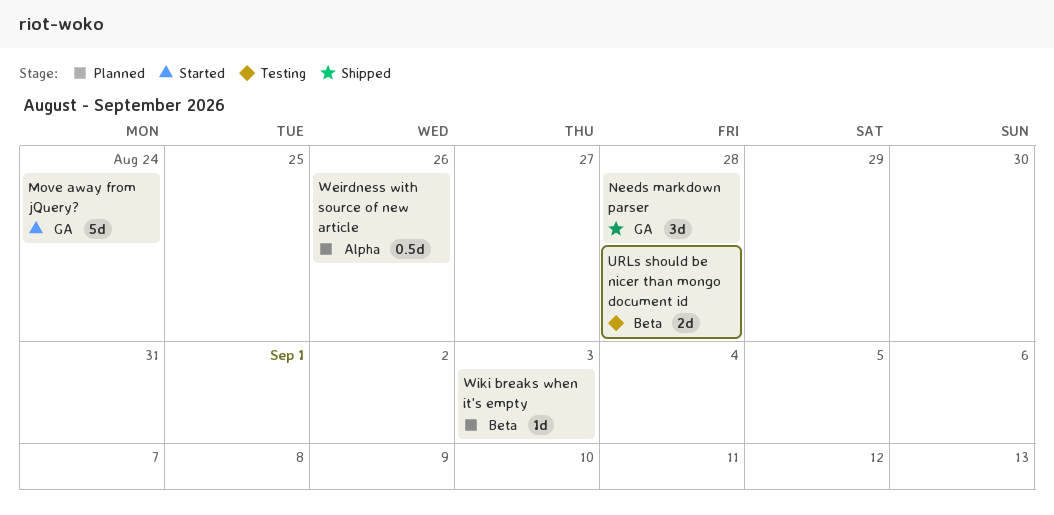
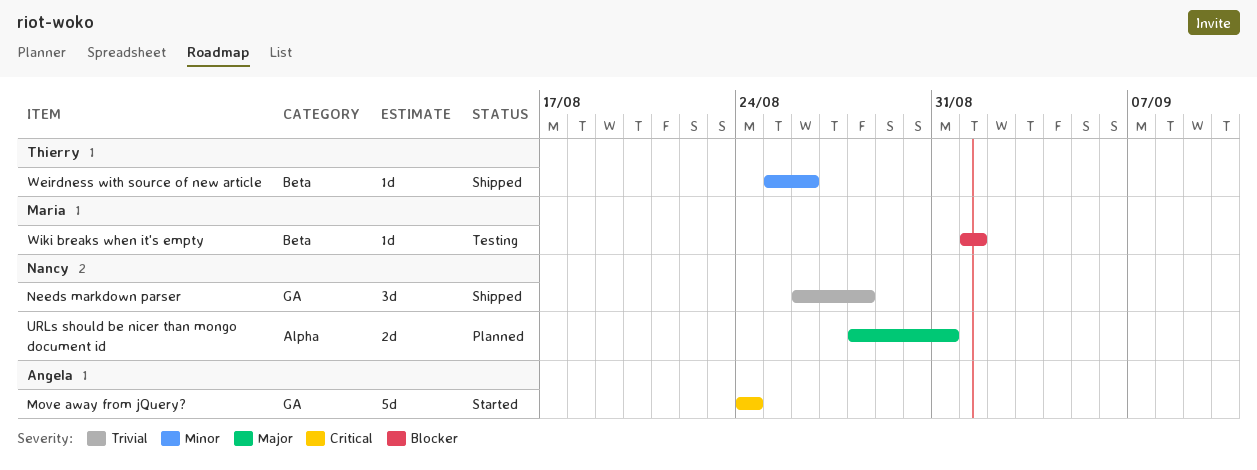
URLs should be nicer than mongo document id, status: Testing -> Planned
URLs should be nicer than mongo document id, label: Beta -> Alpha
URLs should be nicer than mongo document id, due: Aug 28 -> Aug 31
Weirdness with source of new article, status: Planned -> Shipped
Weirdness with source of new article, label: Alpha -> Beta
Weirdness with source of new article, estimate: 0.5d -> 1d
Wiki breaks when it's empty, status: Planned -> Testing
Wiki breaks when it's empty, due: Sep 3 -> Sep 1

